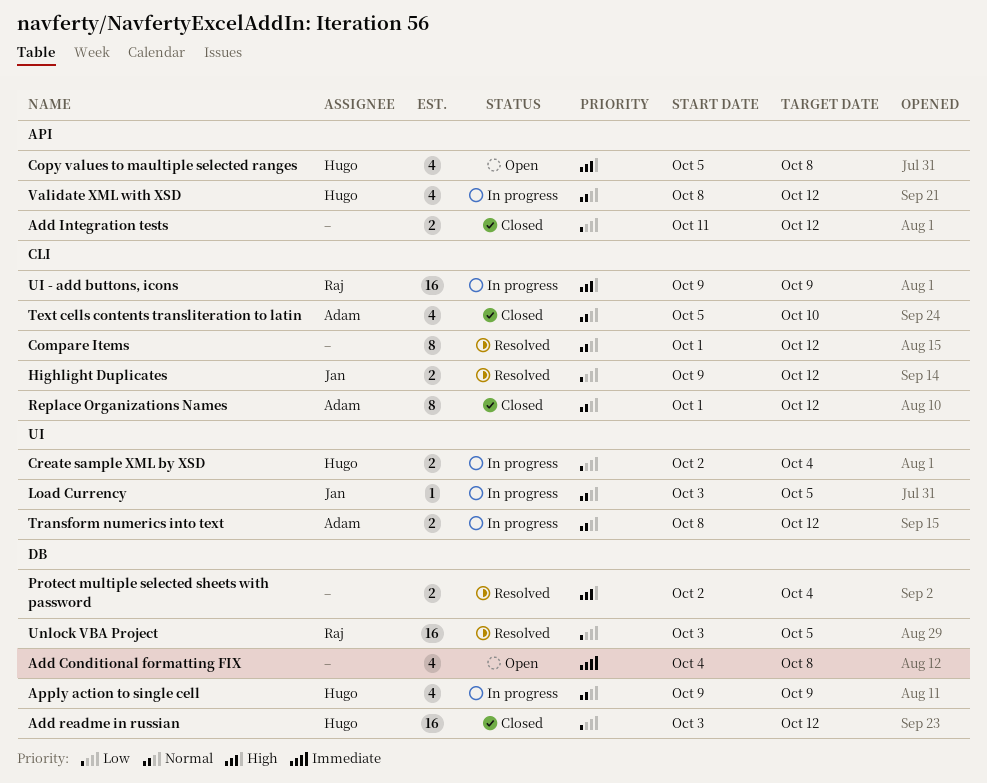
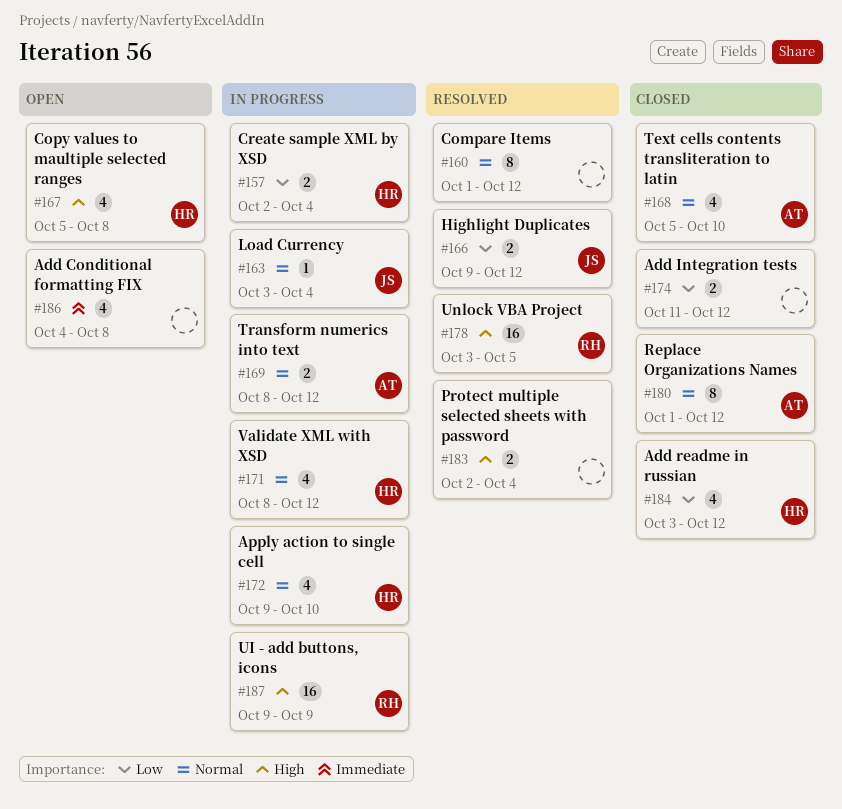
Add readme in russian, estimate: 16 -> 4
Apply action to single cell, due: Oct 9 -> Oct 10
Load Currency, due: Oct 5 -> Oct 4
Unlock VBA Project, priority: Low -> High

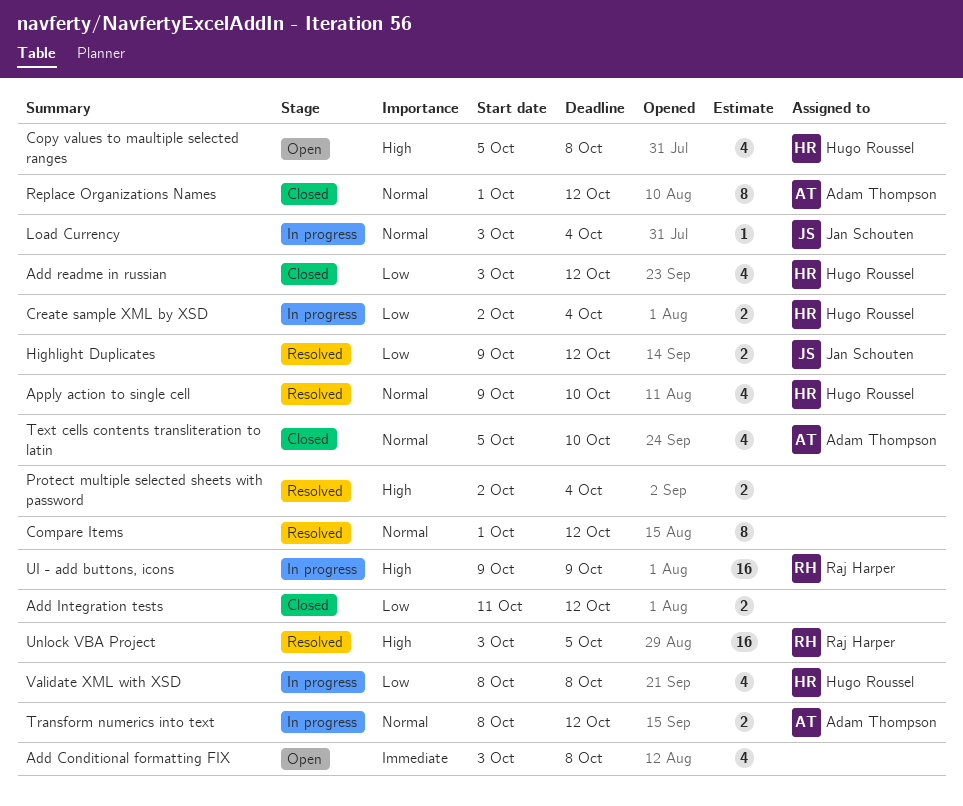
Add Сonditional formatting FIX, start: Oct 4 -> Oct 3
Apply action to single cell, status: In progress -> Resolved
Validate XML with XSD, priority: Normal -> Low
Validate XML with XSD, due: Oct 12 -> Oct 8

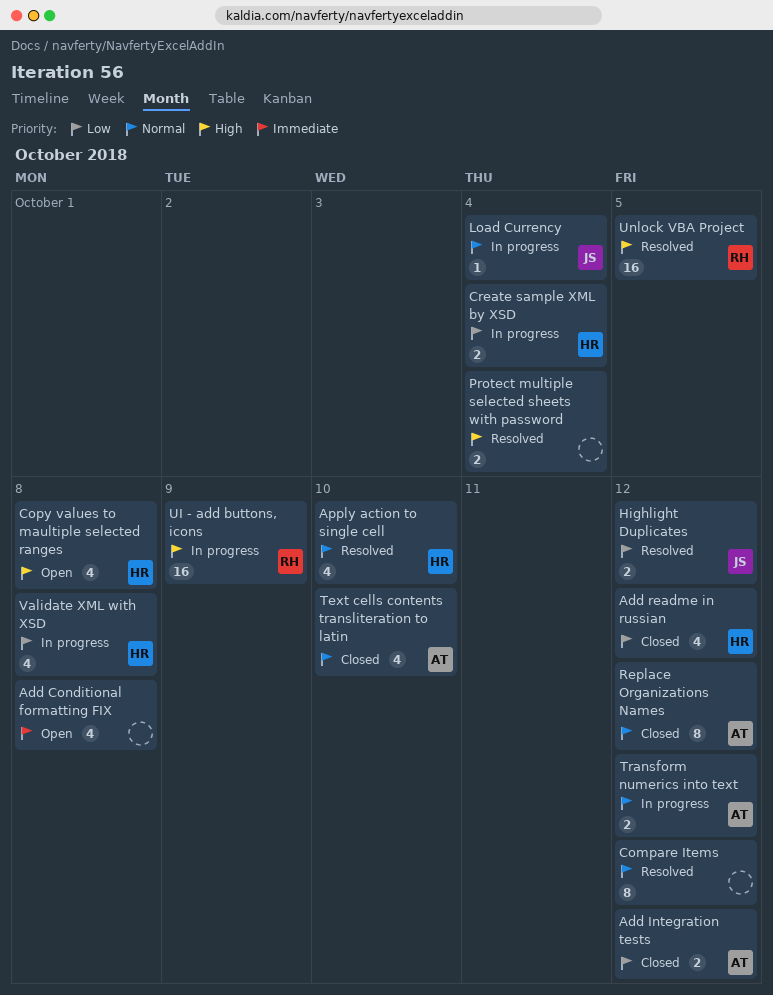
Add Integration tests, owner: none -> Adam Thompson

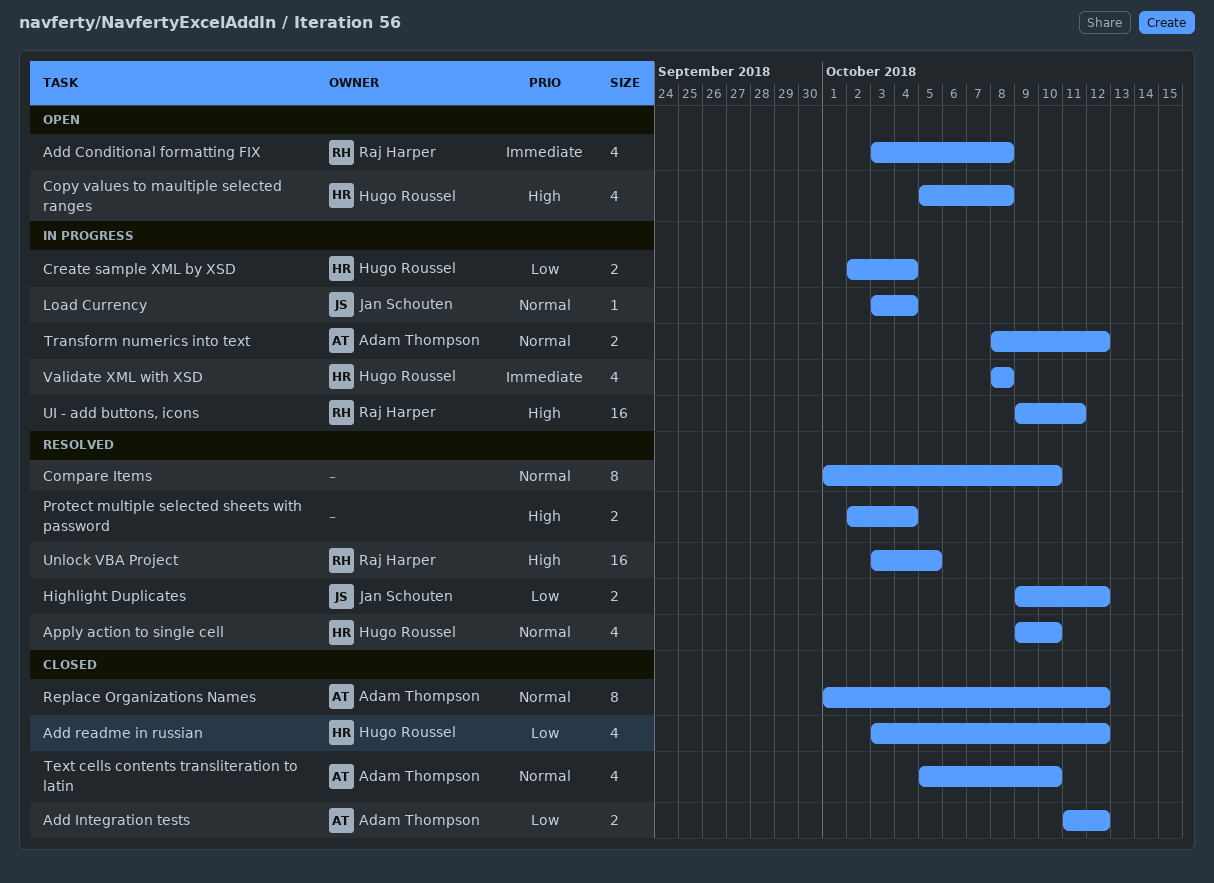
Add Сonditional formatting FIX, owner: none -> Raj Harper
Compare Items, due: Oct 12 -> Oct 10
UI - add buttons, icons, due: Oct 9 -> Oct 11
Validate XML with XSD, priority: Low -> Immediate

